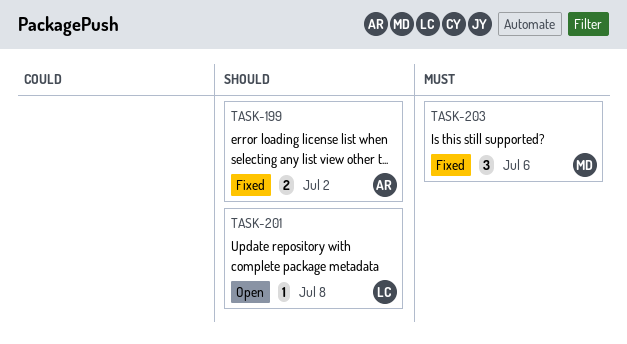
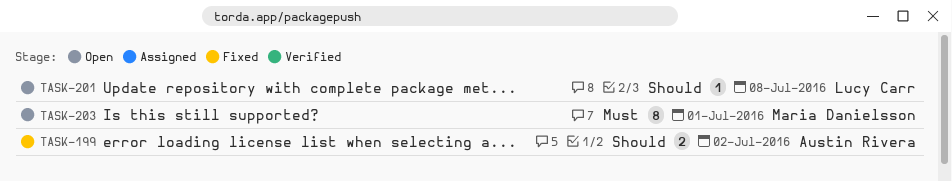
TASK-203, status: Fixed -> Open
TASK-203, estimate: 3 -> 8
TASK-203, due: Jul 6 -> Jul 1

